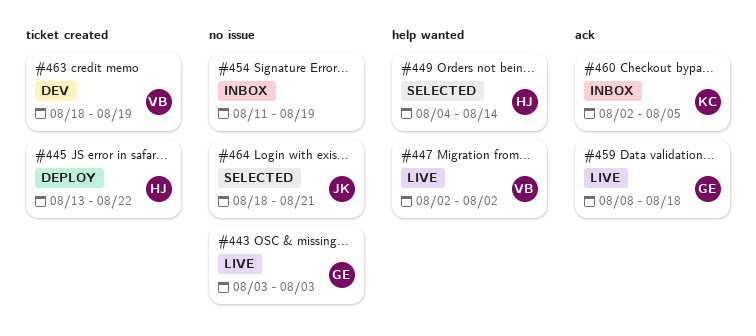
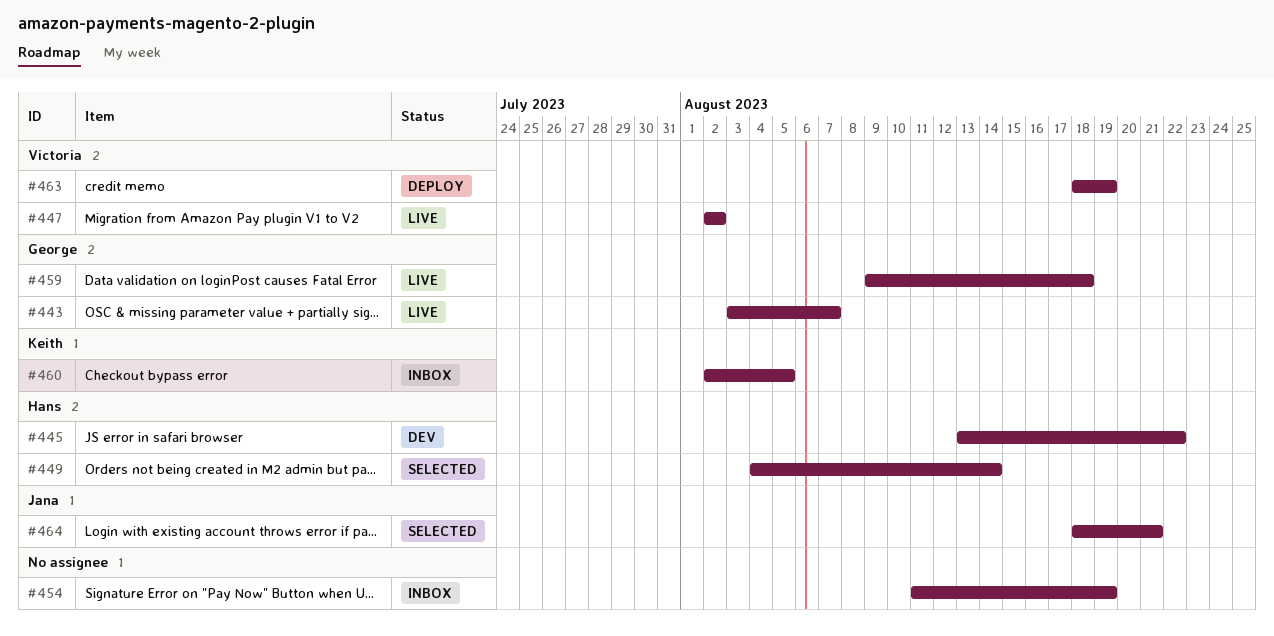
#443, due: Aug 3 -> Aug 7
#445, status: Deploy -> Dev
#459, start: Aug 8 -> Aug 9
#463, status: Dev -> Deploy

